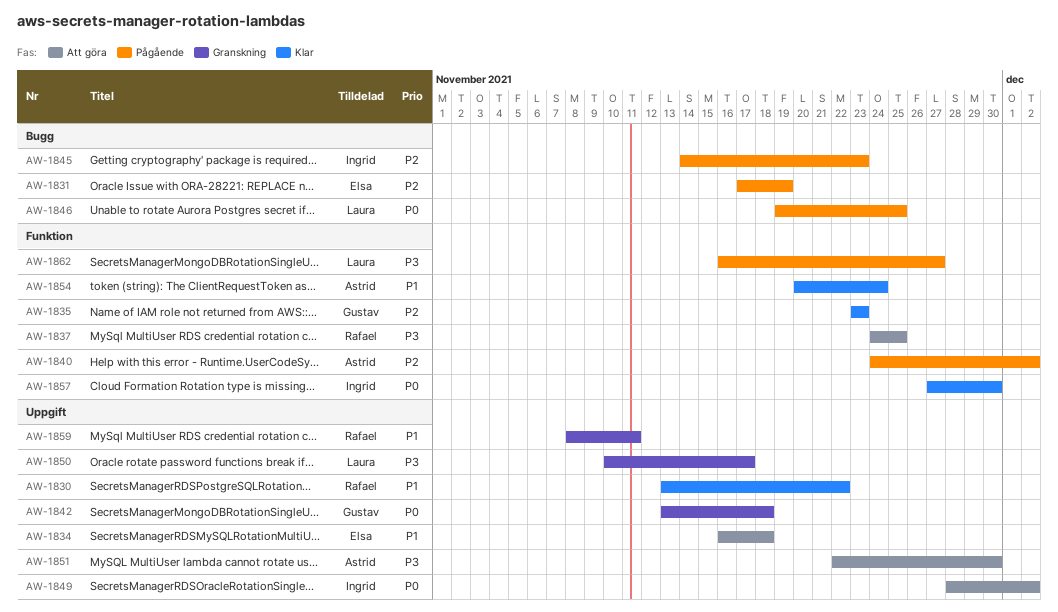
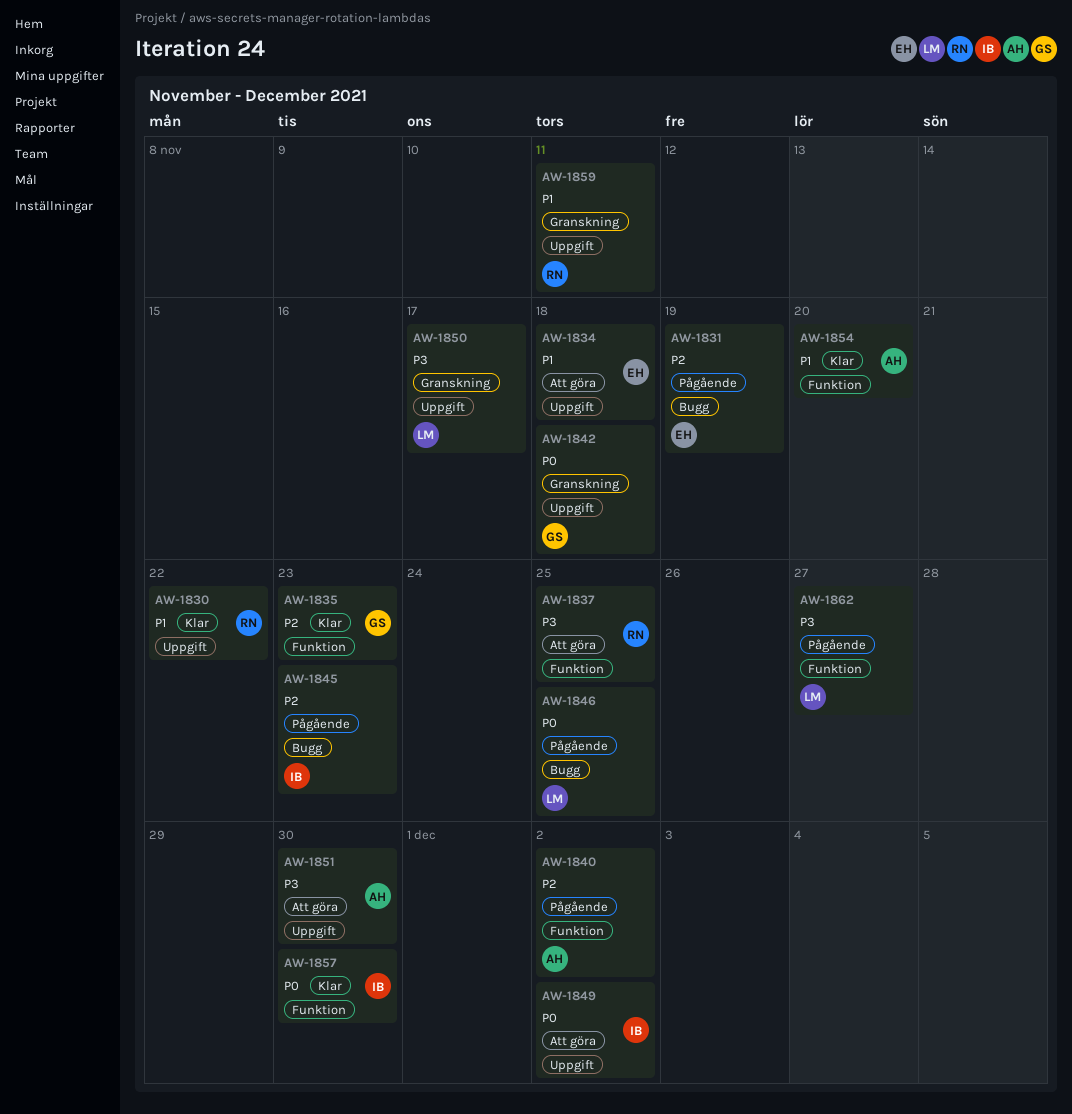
AW-1854, due: Nov 24 -> Nov 20

